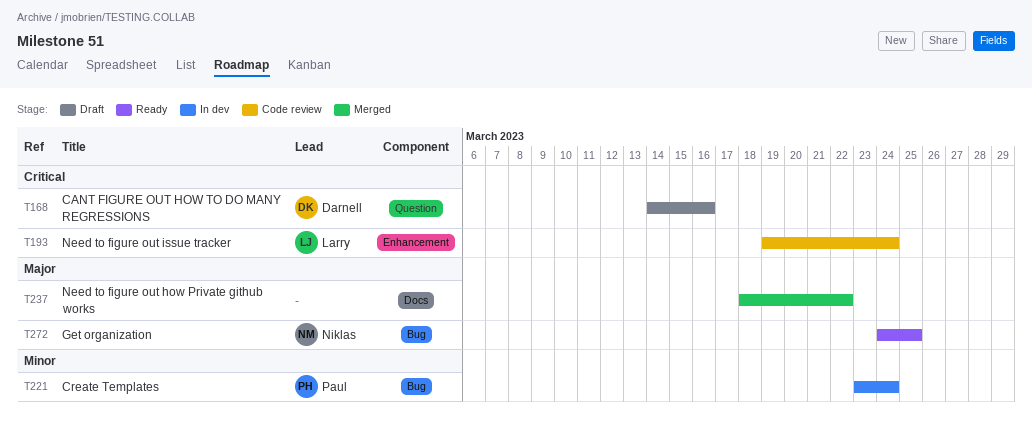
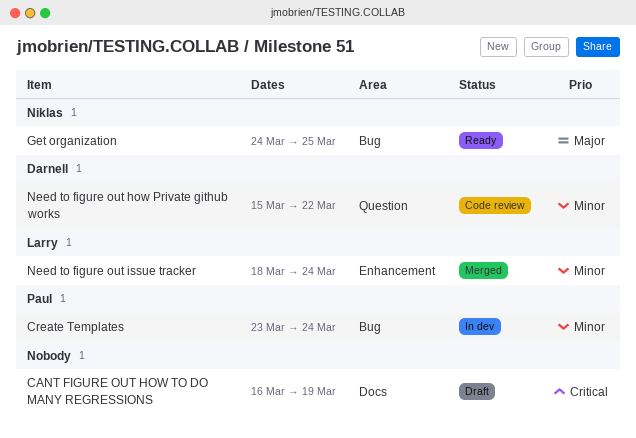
CANT FIGURE OUT HOW TO DO MANY REGRESSIONS, owner: Darnell -> none
CANT FIGURE OUT HOW TO DO MANY REGRESSIONS, label: Question -> Docs
CANT FIGURE OUT HOW TO DO MANY REGRESSIONS, start: Mar 14 -> Mar 16
CANT FIGURE OUT HOW TO DO MANY REGRESSIONS, due: Mar 16 -> Mar 19
Need to figure out how Private github works, status: Merged -> Code review
Need to figure out how Private github works, owner: none -> Darnell
Need to figure out how Private github works, priority: Major -> Minor
Need to figure out how Private github works, label: Docs -> Question
Need to figure out how Private github works, start: Mar 18 -> Mar 15
Need to figure out issue tracker, status: Code review -> Merged
Need to figure out issue tracker, priority: Critical -> Minor
Need to figure out issue tracker, start: Mar 19 -> Mar 18

